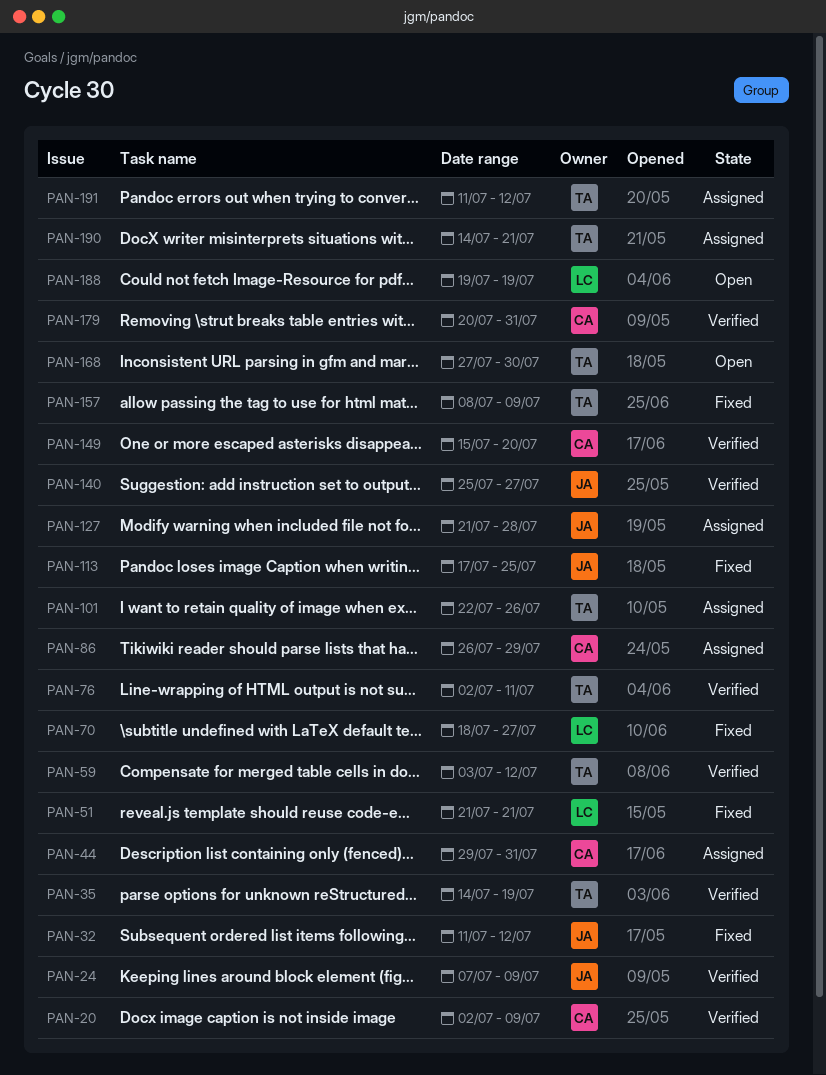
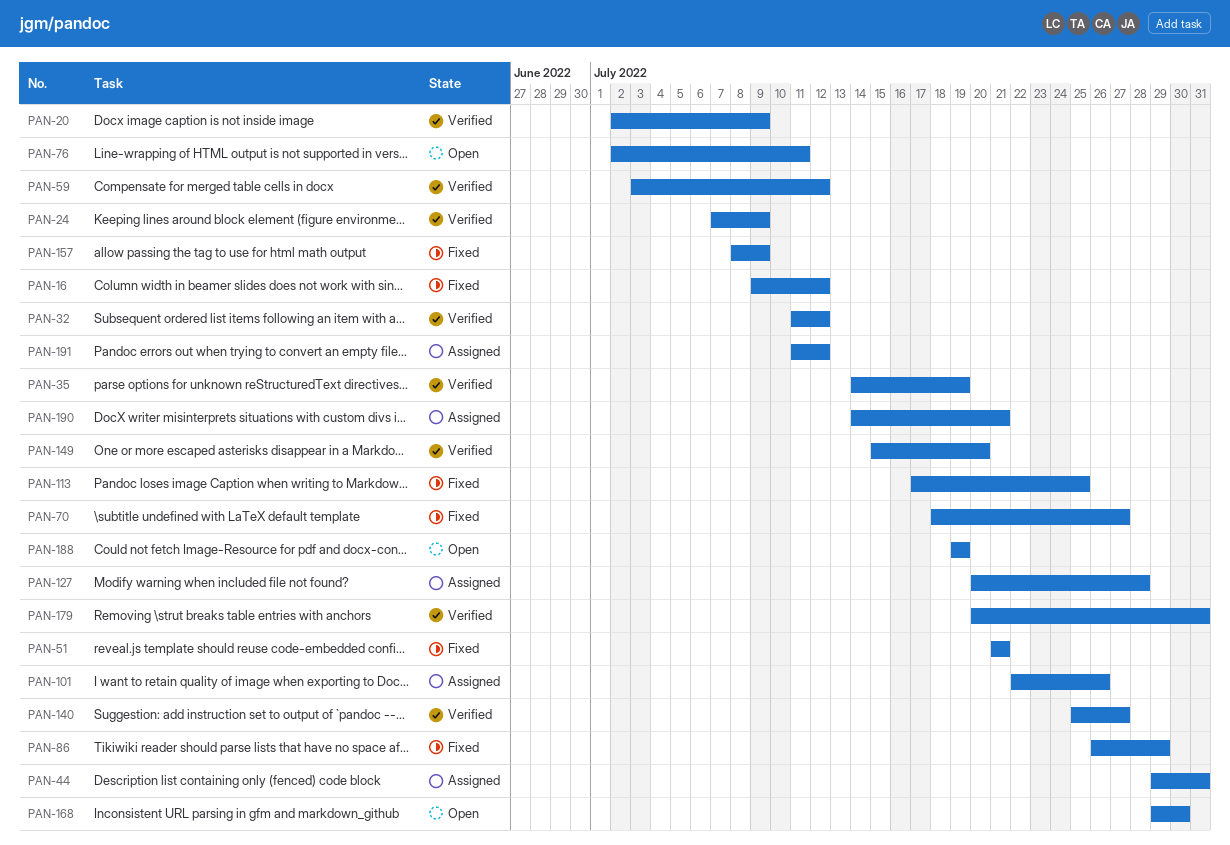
PAN-16: none -> present
PAN-32, status: Fixed -> Verified
PAN-76, status: Verified -> Open
PAN-86, status: Assigned -> Fixed
PAN-127, start: Jul 21 -> Jul 20
PAN-168, start: Jul 27 -> Jul 29

